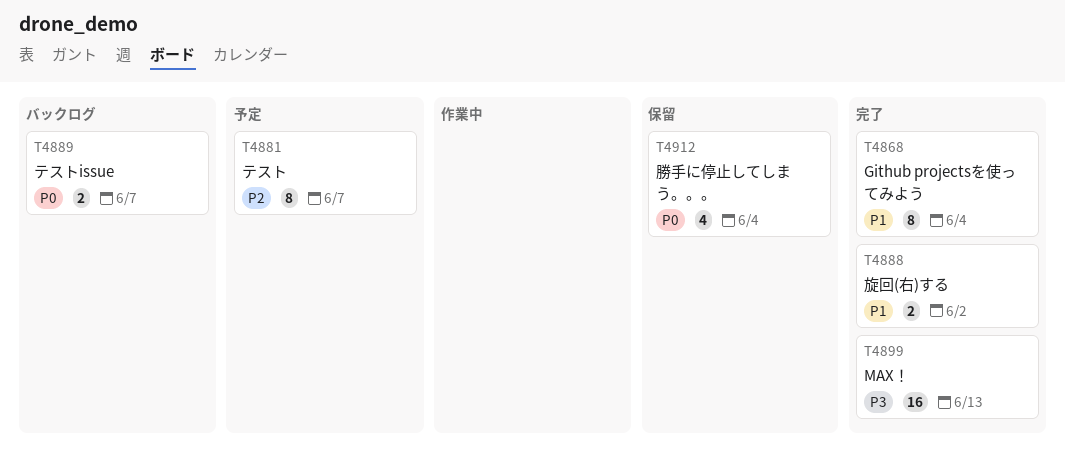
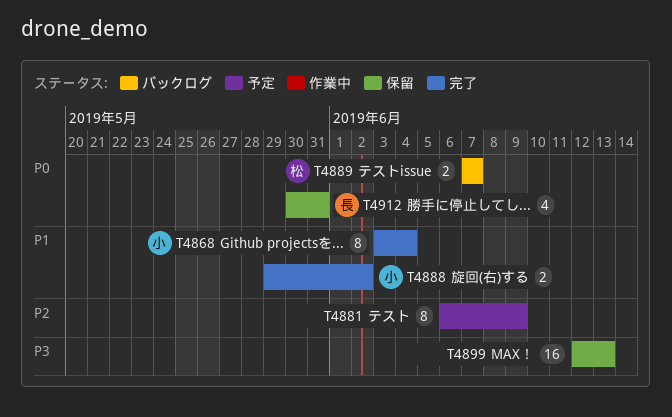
T4881, due: Jun 7 -> Jun 9
T4899, status: 完了 -> 保留
T4912, due: Jun 4 -> May 31

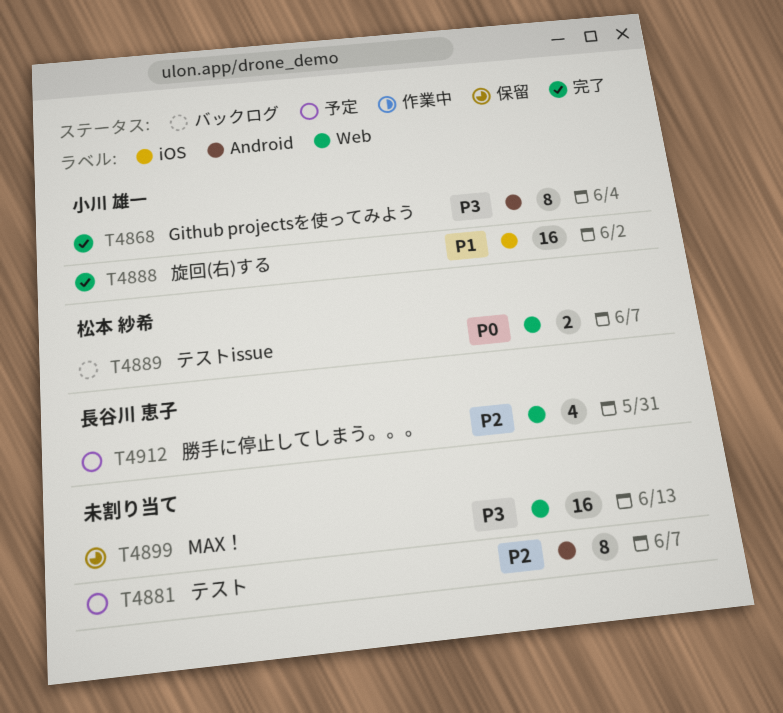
T4868, priority: P1 -> P3
T4881, due: Jun 9 -> Jun 7
T4888, estimate: 2 -> 16
T4912, status: 保留 -> 予定
T4912, priority: P0 -> P2

